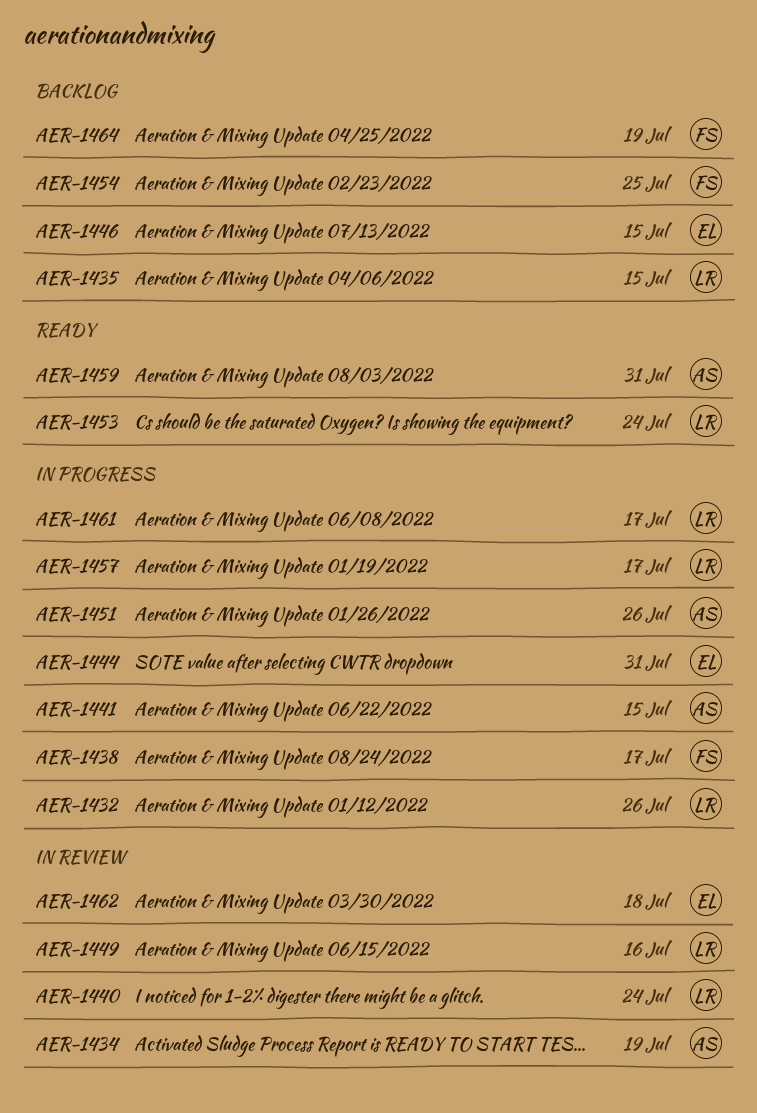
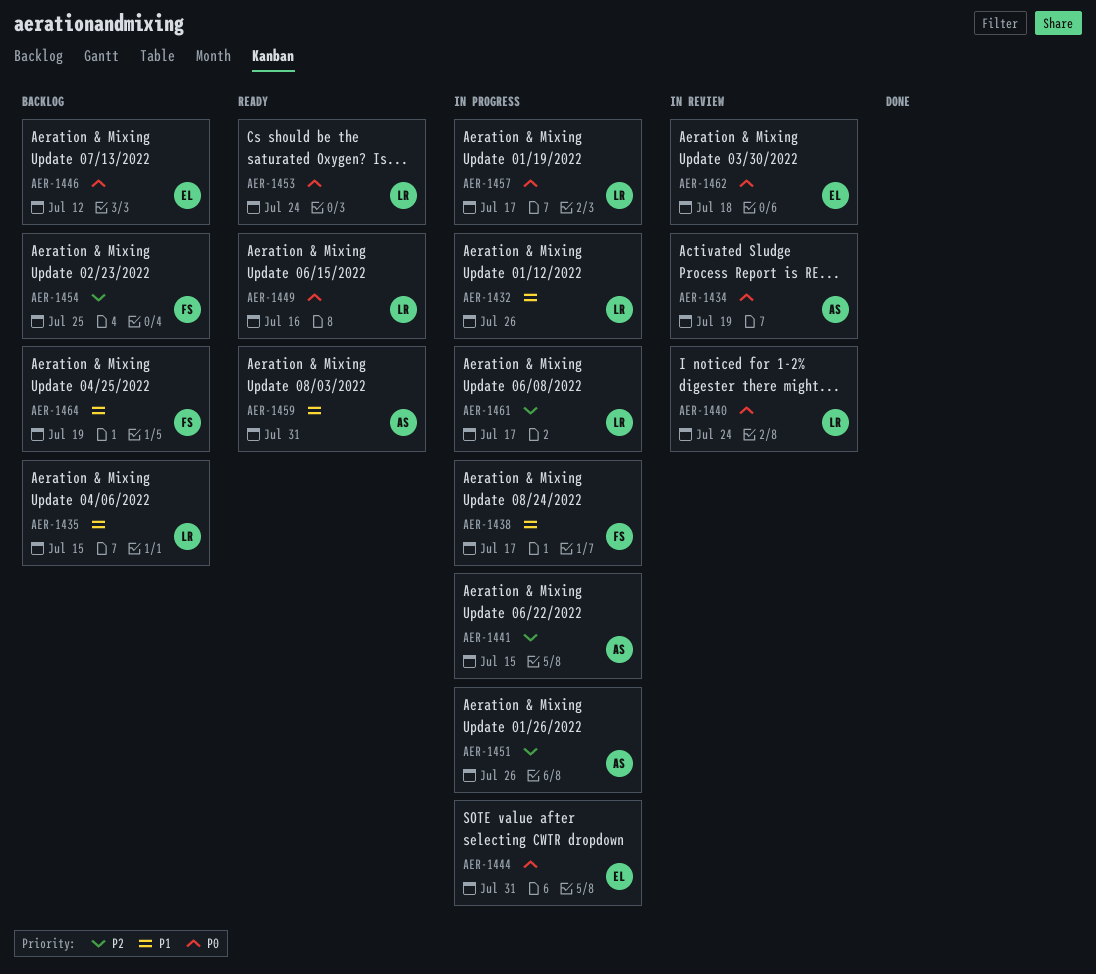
AER-1446, due: Jul 15 -> Jul 12
AER-1449, status: In review -> Ready

